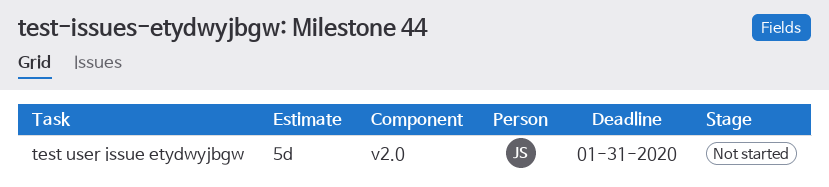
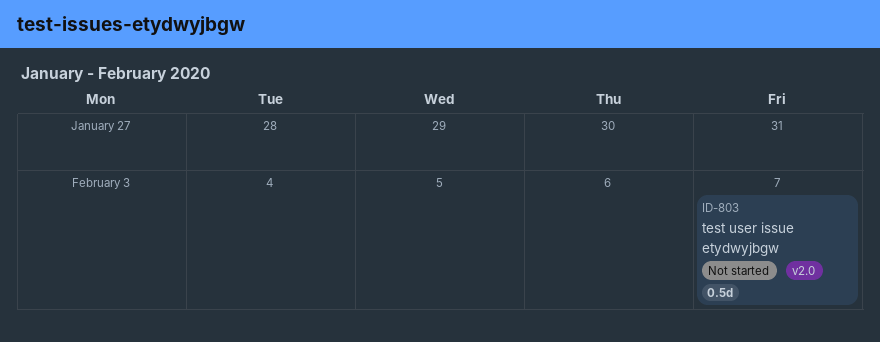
test user issue etydwyjbgw, estimate: 5d -> 0.5d
test user issue etydwyjbgw, due: Jan 31 -> Feb 7

